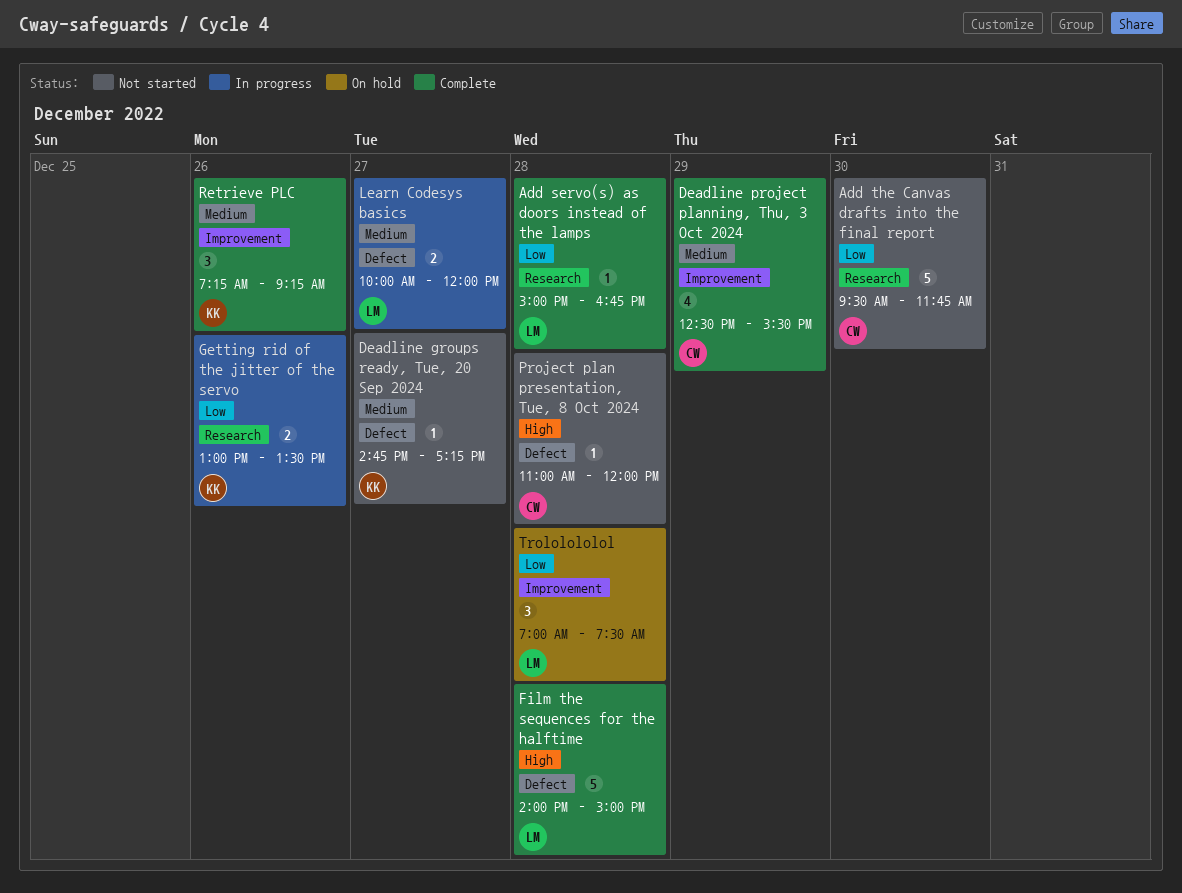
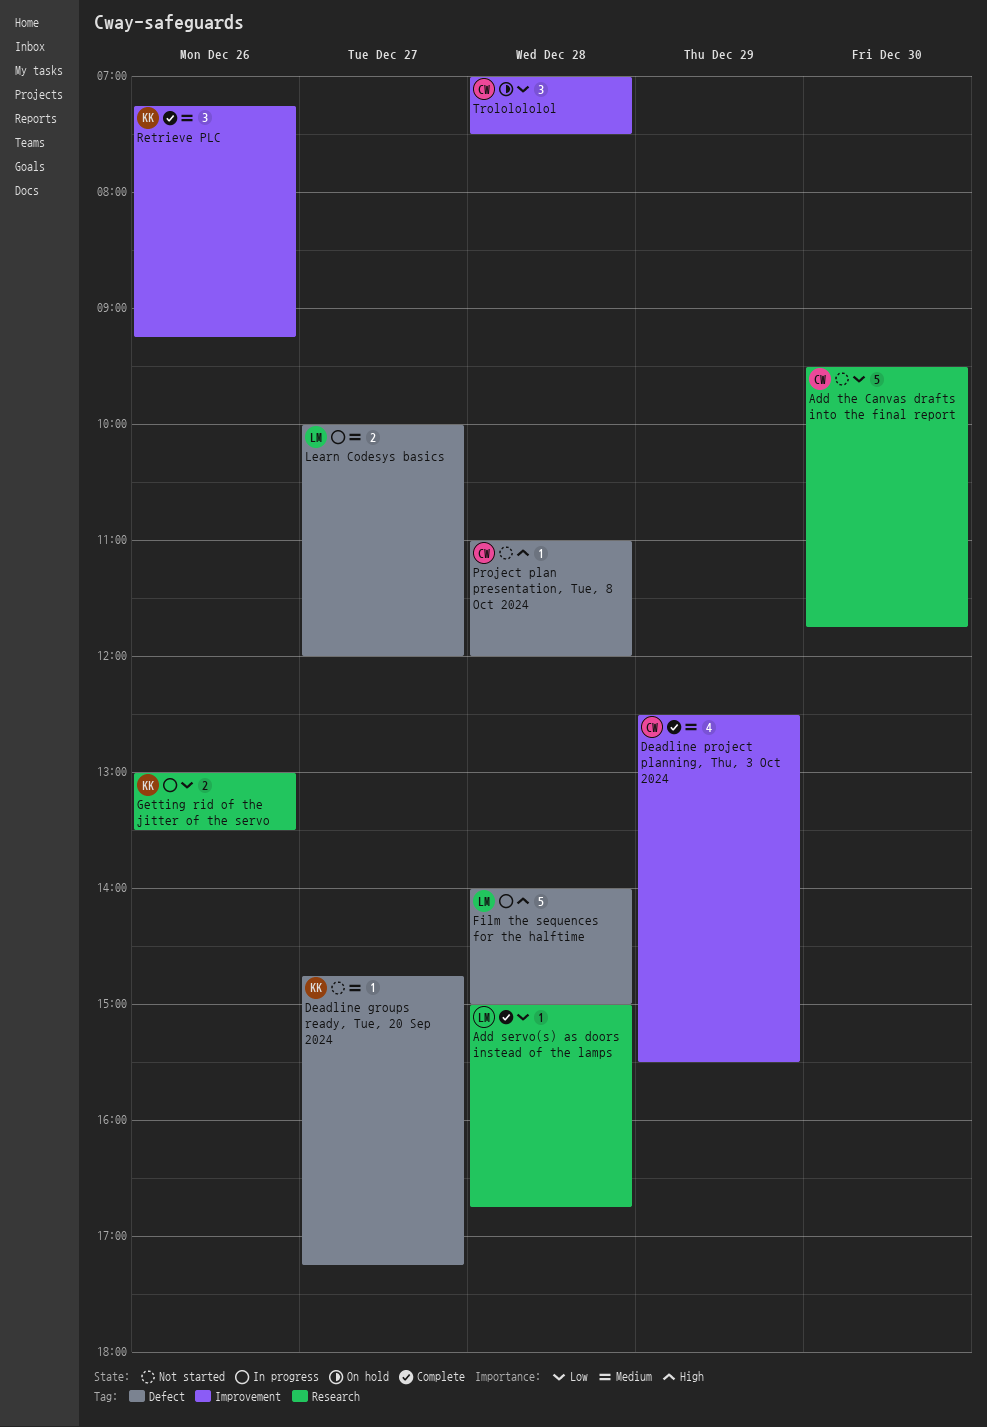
Film the sequences for the halftime, status: Complete -> In progress
Trololololol, owner: LM -> CW

